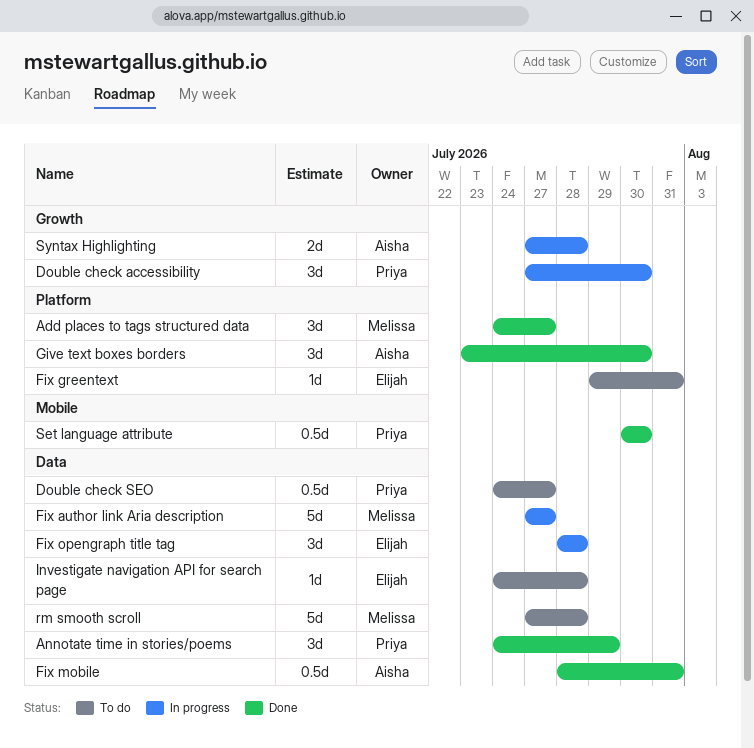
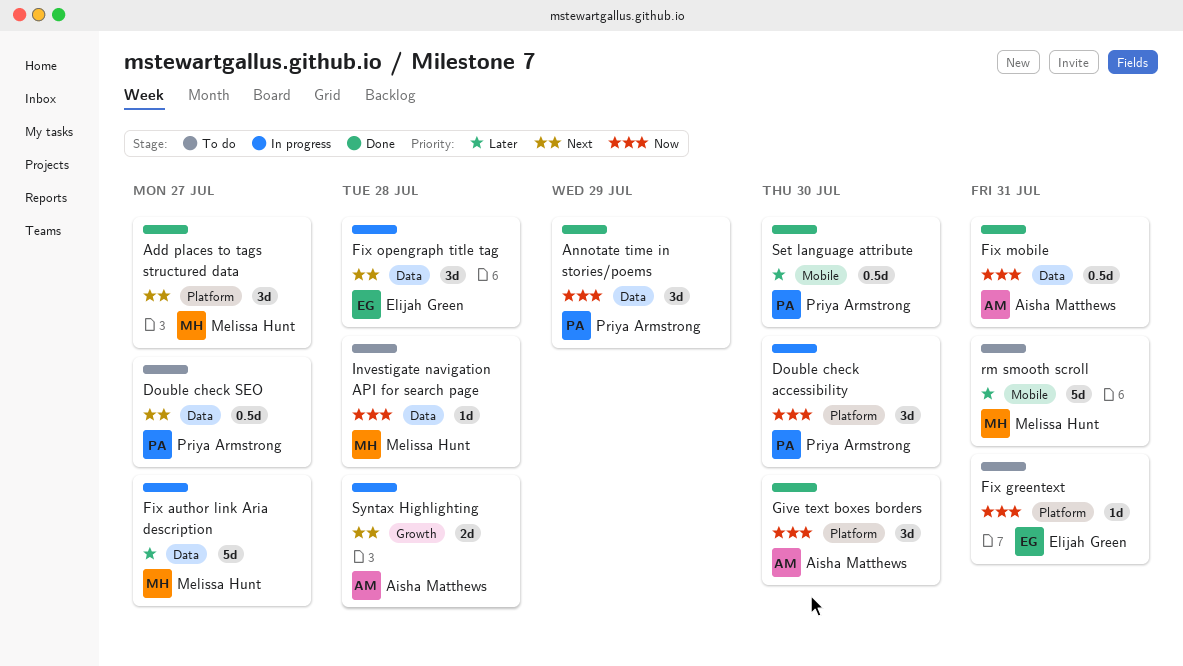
Double check accessibility, label: Growth -> Platform
Investigate navigation API for search page, owner: Elijah Green -> Melissa Hunt
rm smooth scroll, label: Data -> Mobile
rm smooth scroll, due: Jul 28 -> Jul 31

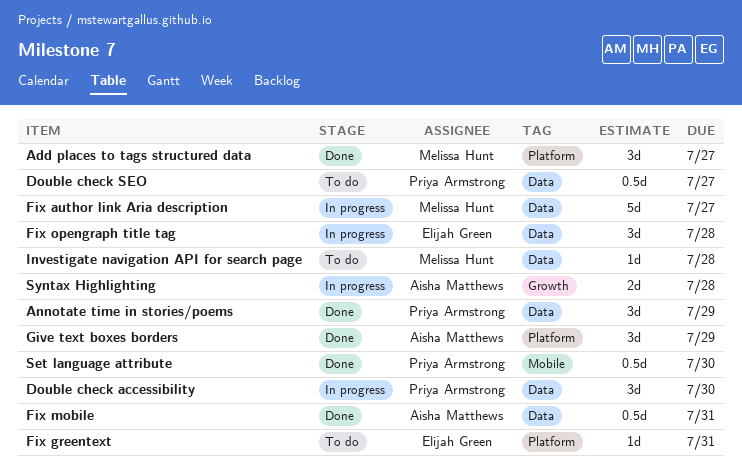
Double check accessibility, label: Platform -> Data
Give text boxes borders, due: Jul 30 -> Jul 29
rm smooth scroll: present -> none

